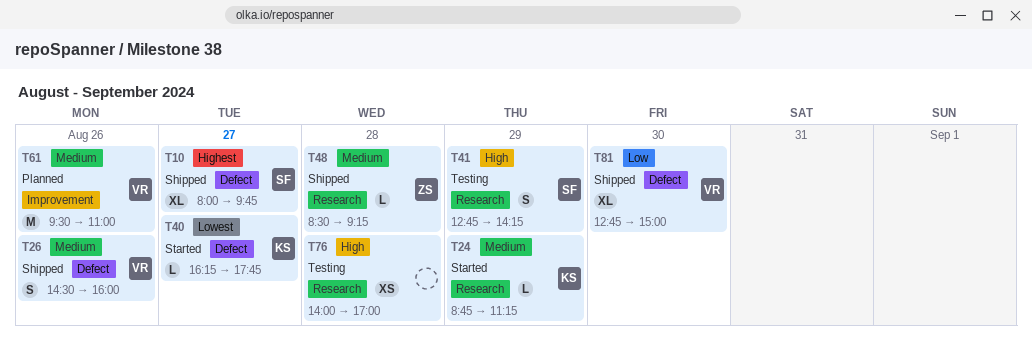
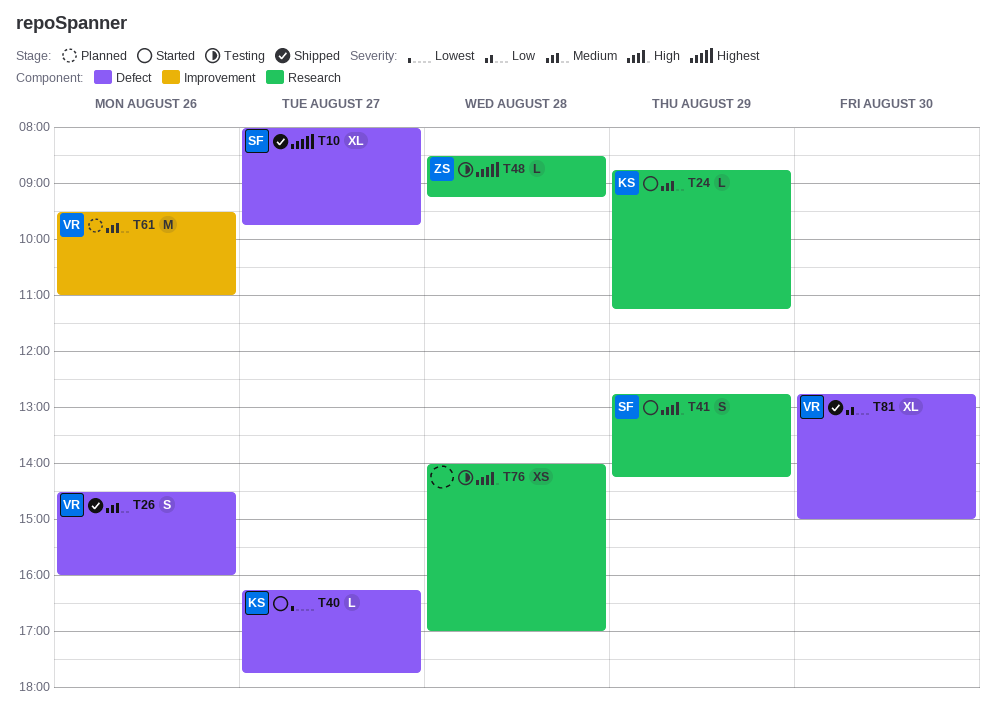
T41, status: Testing -> Started
T48, status: Shipped -> Testing
T48, priority: Medium -> Highest

